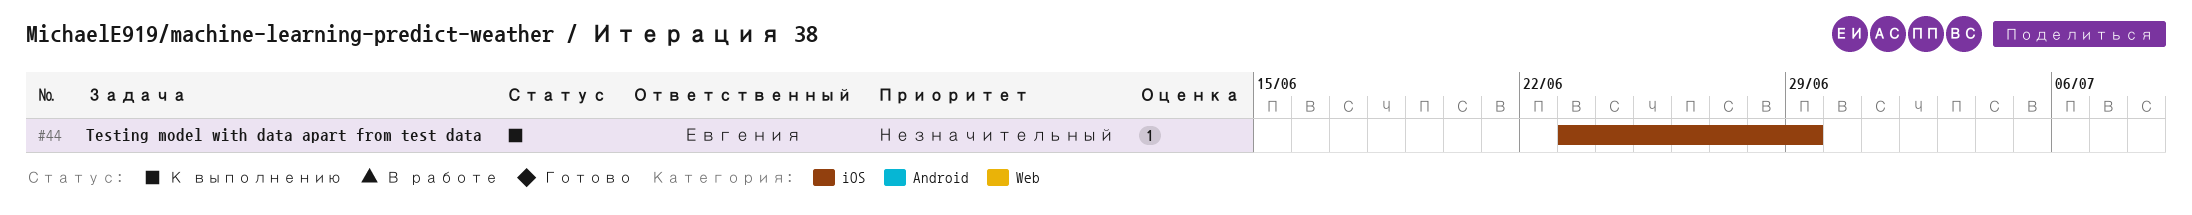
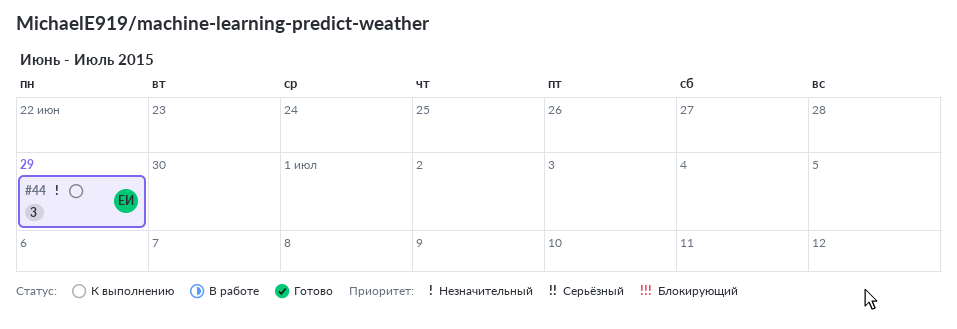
#44, estimate: 1 -> 3

